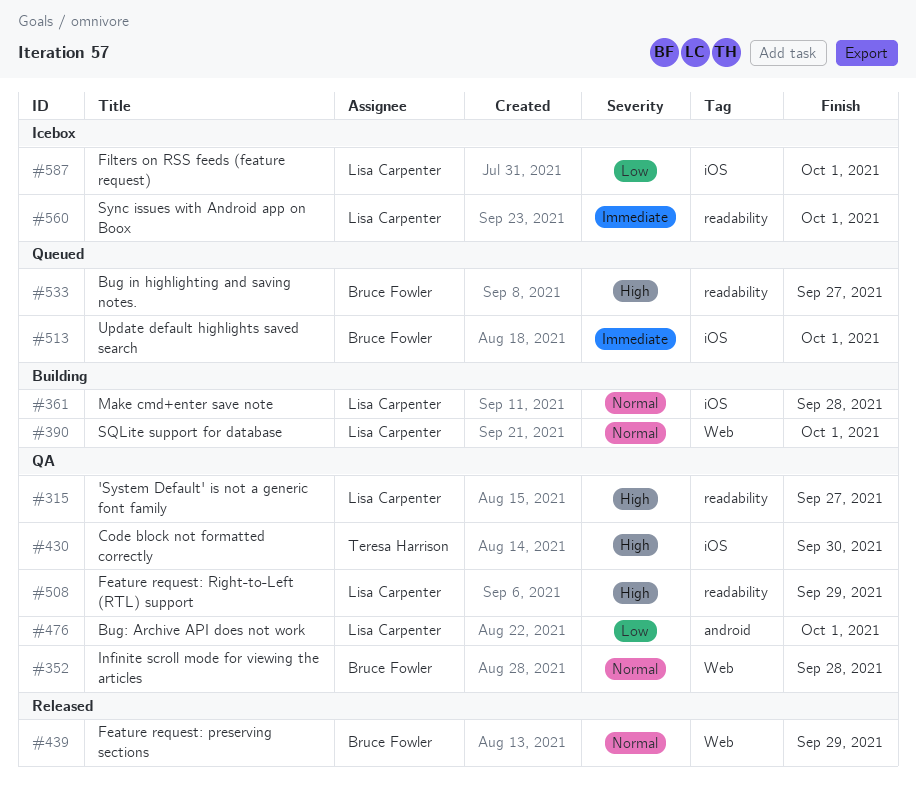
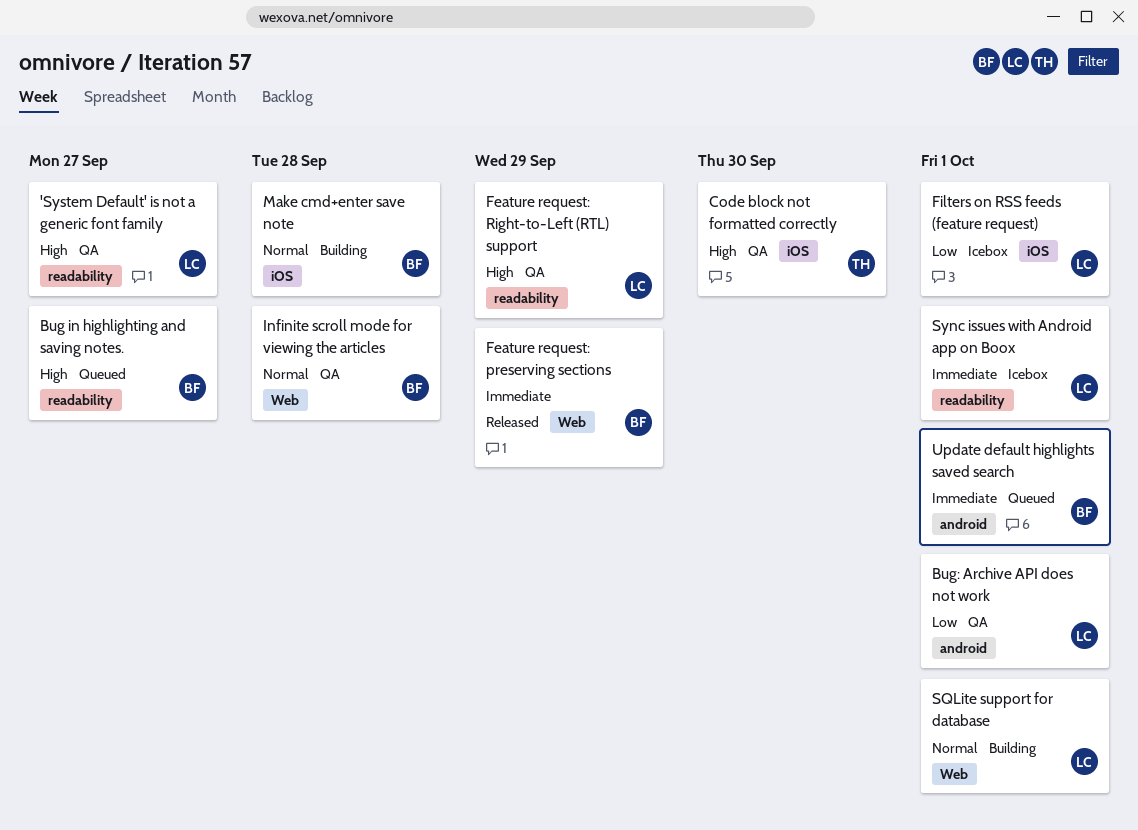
Feature request: preserving sections, priority: Normal -> Immediate
Make cmd+enter save note, owner: Lisa Carpenter -> Bruce Fowler
Update default highlights saved search, label: iOS -> android

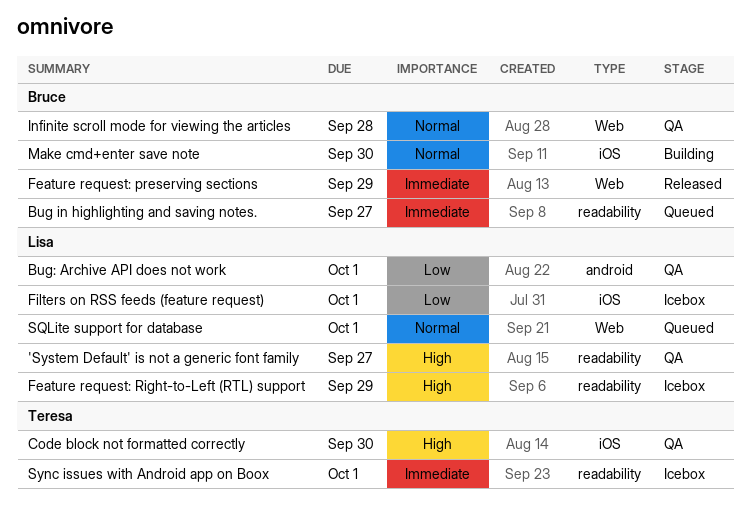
Bug in highlighting and saving notes., priority: High -> Immediate
Feature request: Right-to-Left (RTL) support, status: QA -> Icebox
Make cmd+enter save note, due: Sep 28 -> Sep 30
SQLite support for database, status: Building -> Queued
Sync issues with Android app on Boox, owner: Lisa -> Teresa
Update default highlights saved search: present -> none

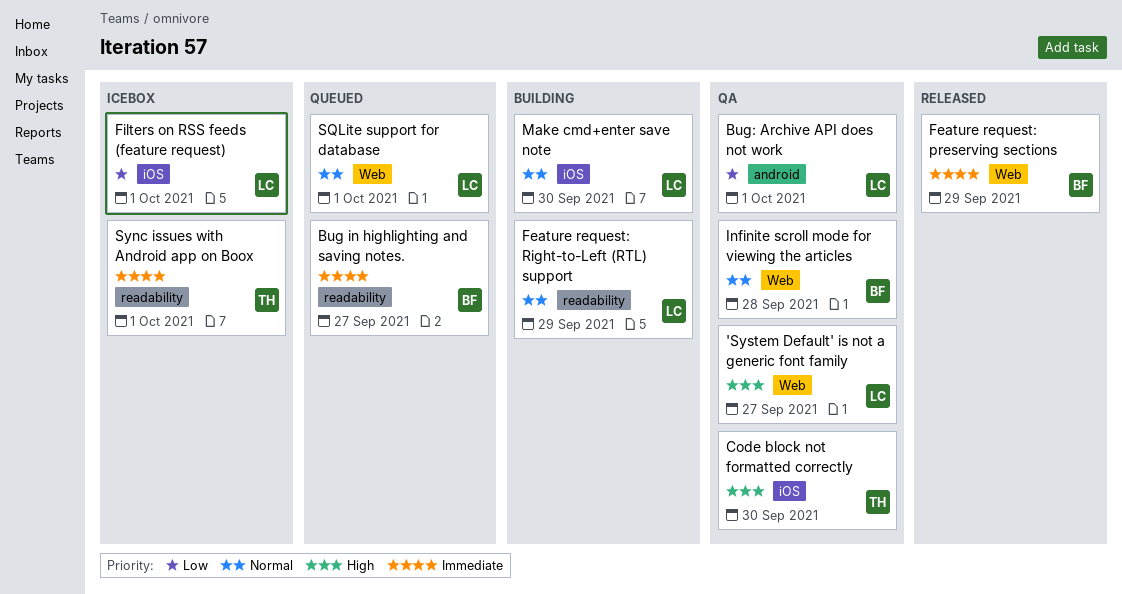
'System Default' is not a generic font family, label: readability -> Web
Feature request: Right-to-Left (RTL) support, status: Icebox -> Building
Feature request: Right-to-Left (RTL) support, priority: High -> Normal
Make cmd+enter save note, owner: Bruce -> Lisa

